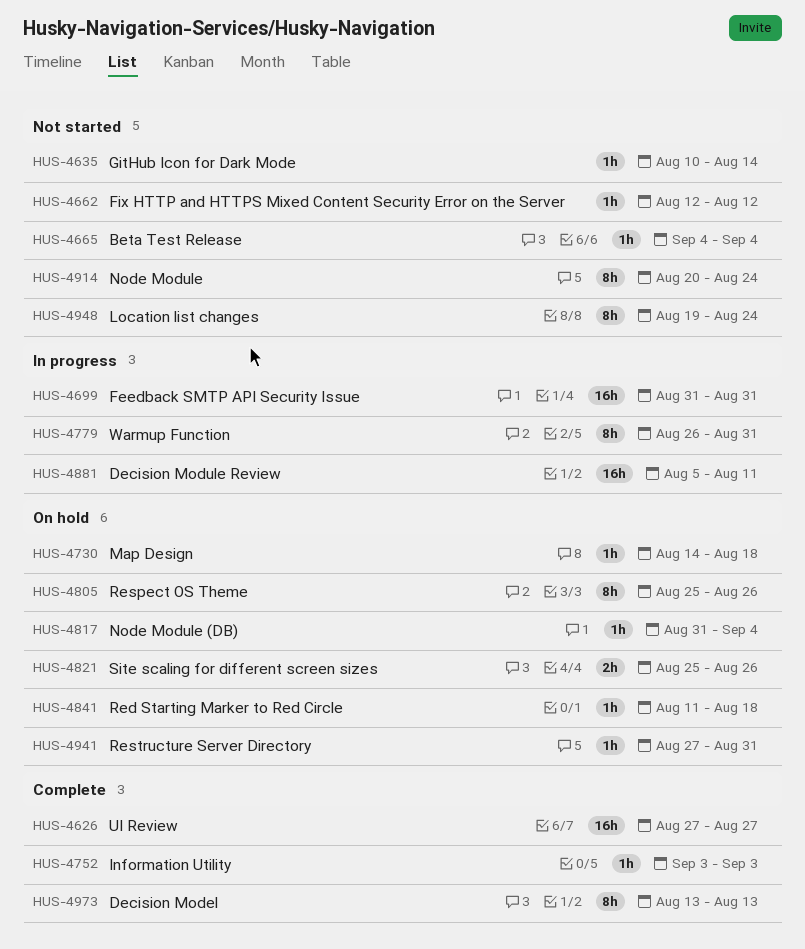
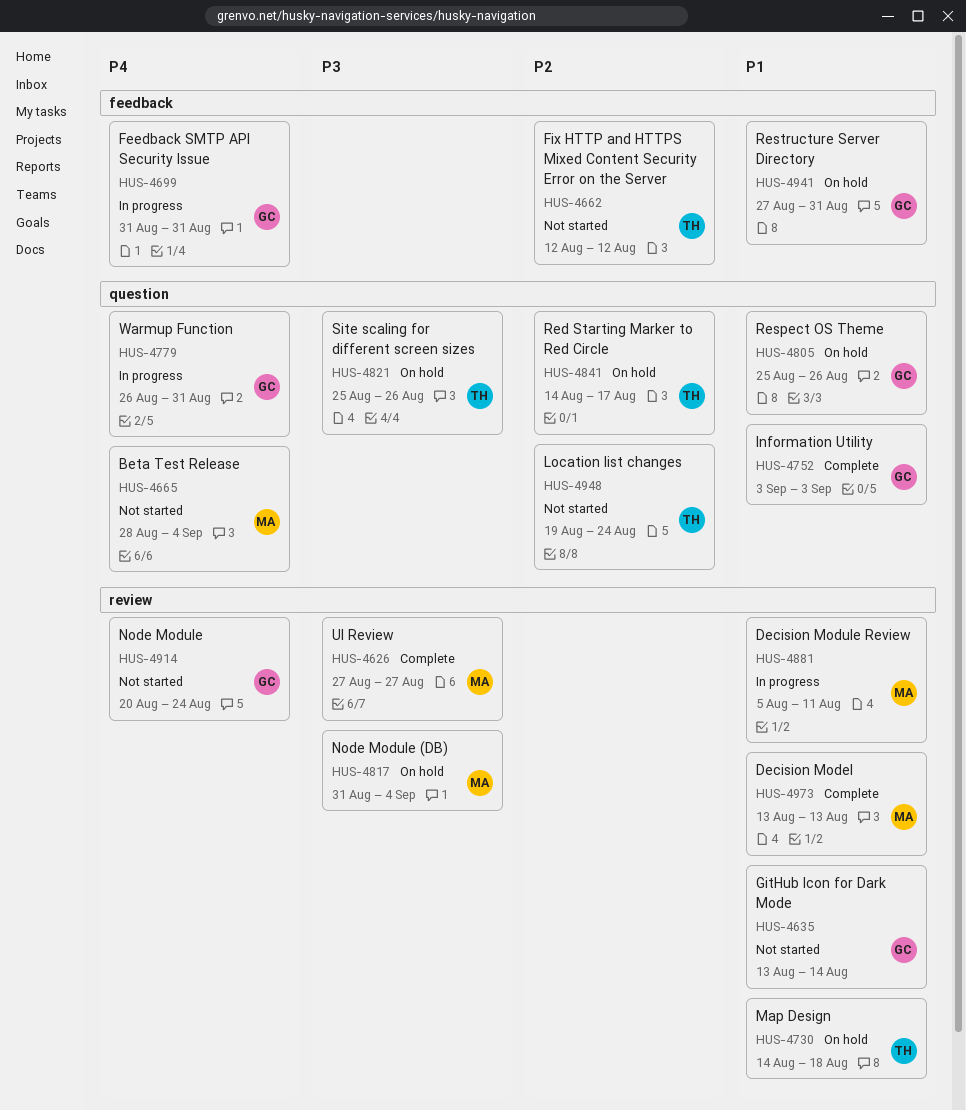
HUS-4635, start: Aug 10 -> Aug 13
HUS-4665, start: Sep 4 -> Aug 28
HUS-4841, start: Aug 11 -> Aug 14
HUS-4841, due: Aug 18 -> Aug 17

